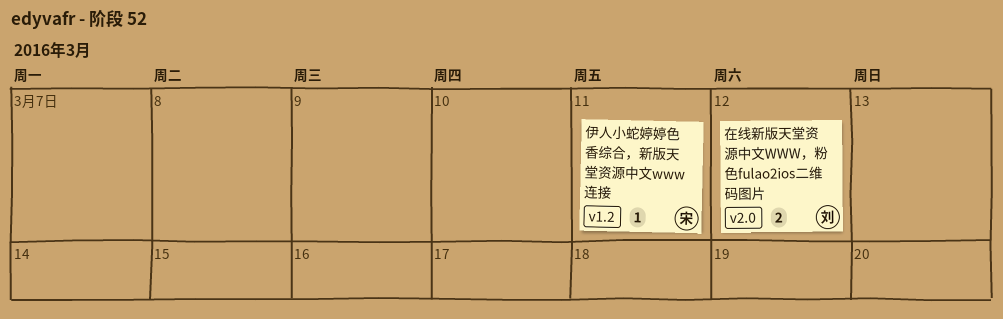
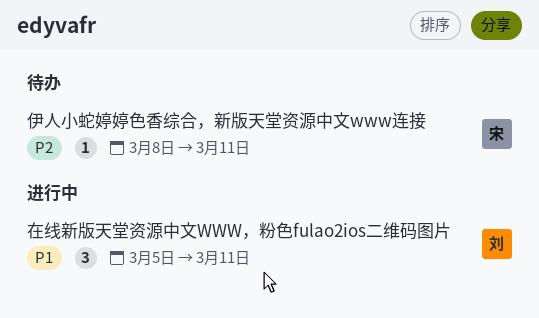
在线新版天堂资源中文WWW，粉色fulao2ios二维码图片, estimate: 2 -> 3
在线新版天堂资源中文WWW，粉色fulao2ios二维码图片, due: Mar 12 -> Mar 11

